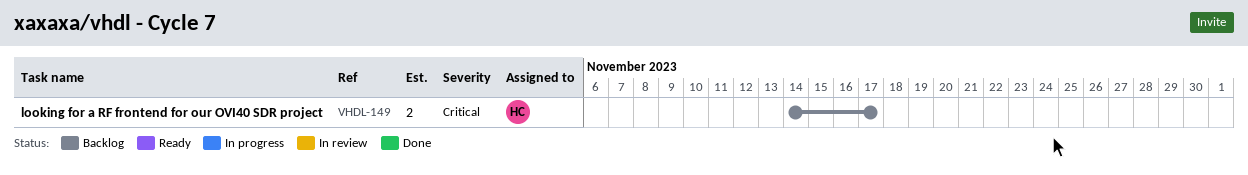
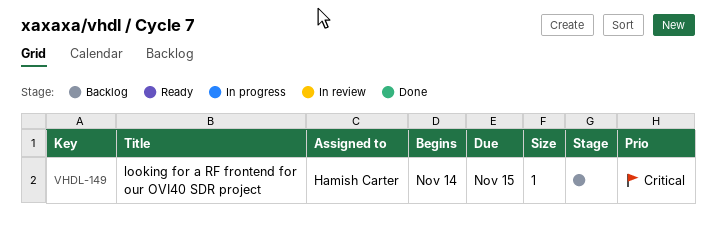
VHDL-149, estimate: 2 -> 1
VHDL-149, due: Nov 17 -> Nov 15

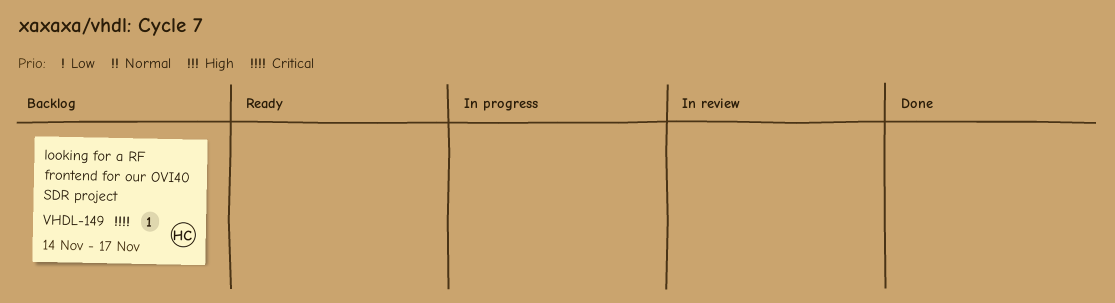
VHDL-149, due: Nov 15 -> Nov 17

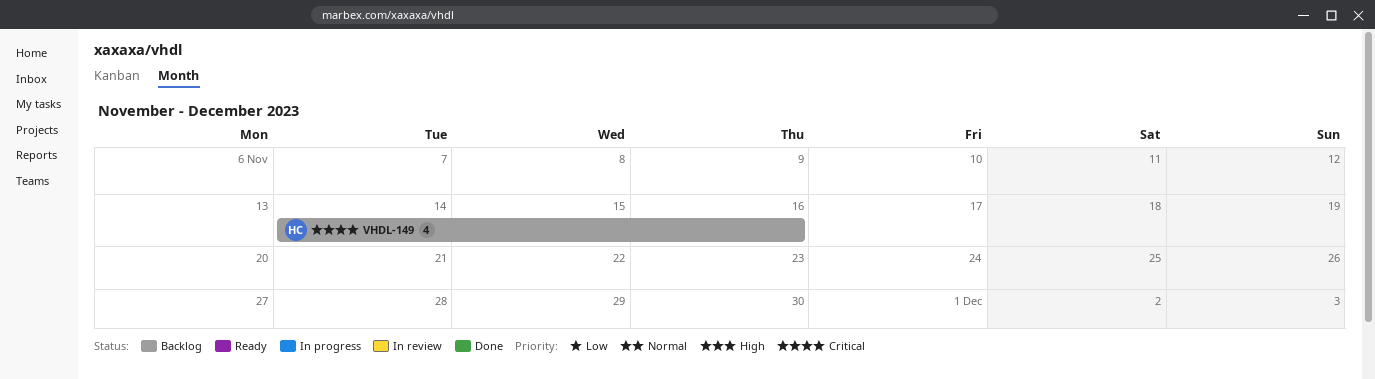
VHDL-149, estimate: 1 -> 4
VHDL-149, due: Nov 17 -> Nov 16

